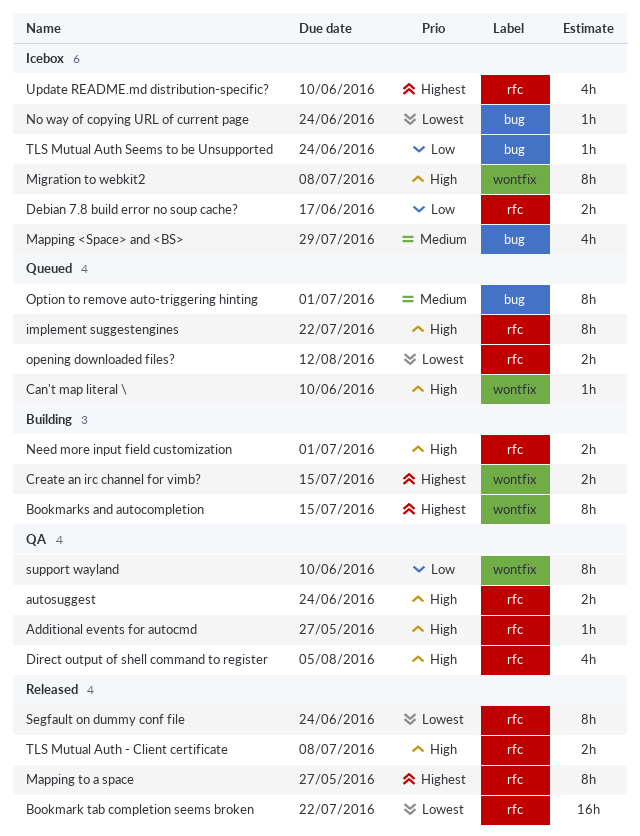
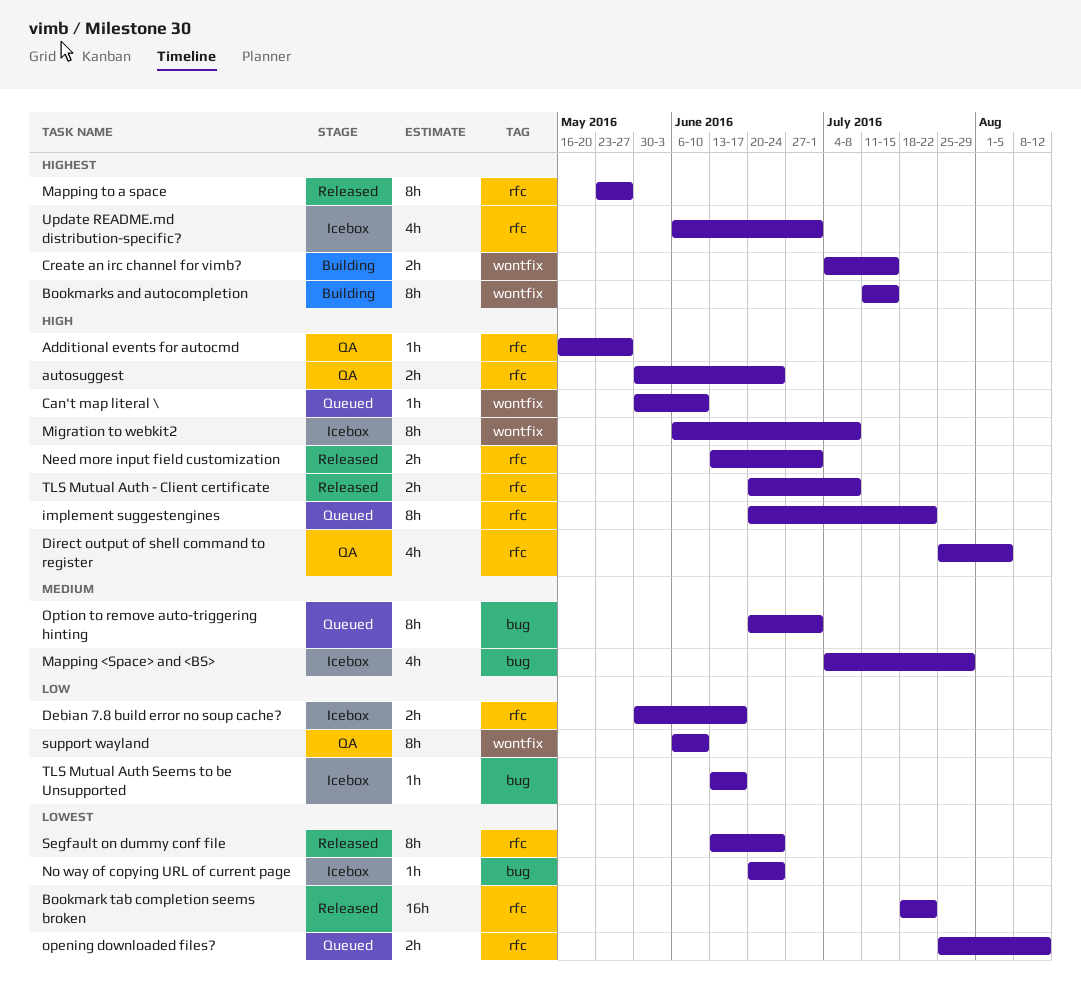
Need more input field customization, status: Building -> Released
TLS Mutual Auth Seems to be Unsupported, due: Jun 24 -> Jun 17
Update README.md distribution-specific?, due: Jun 10 -> Jul 1

